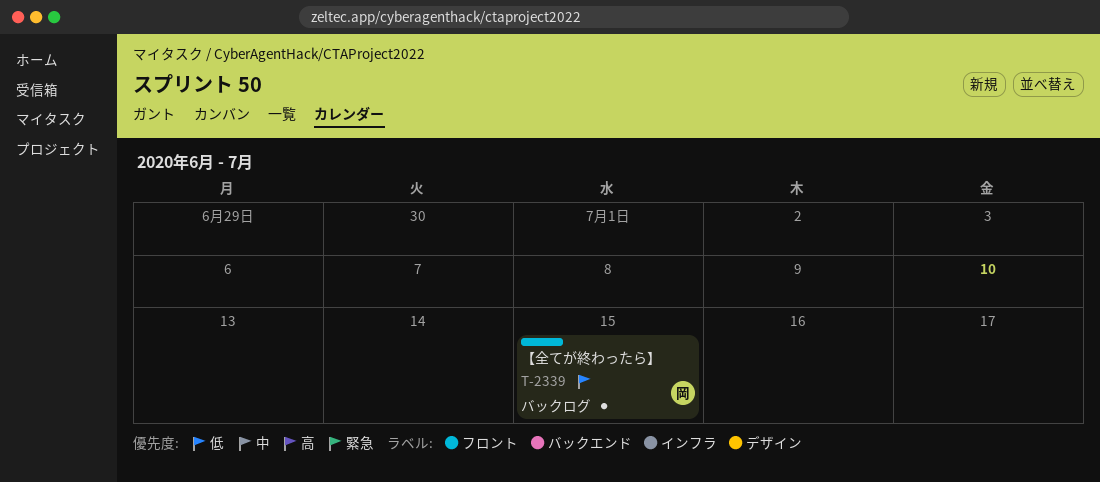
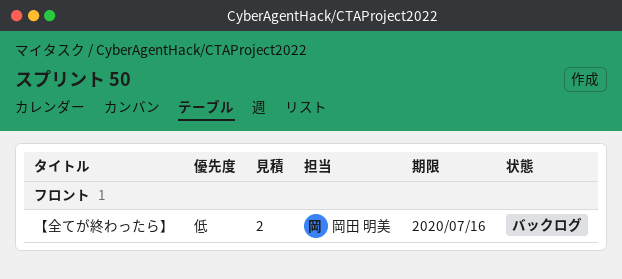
【全てが終わったら】, estimate: 1 -> 2
【全てが終わったら】, due: Jul 15 -> Jul 16

